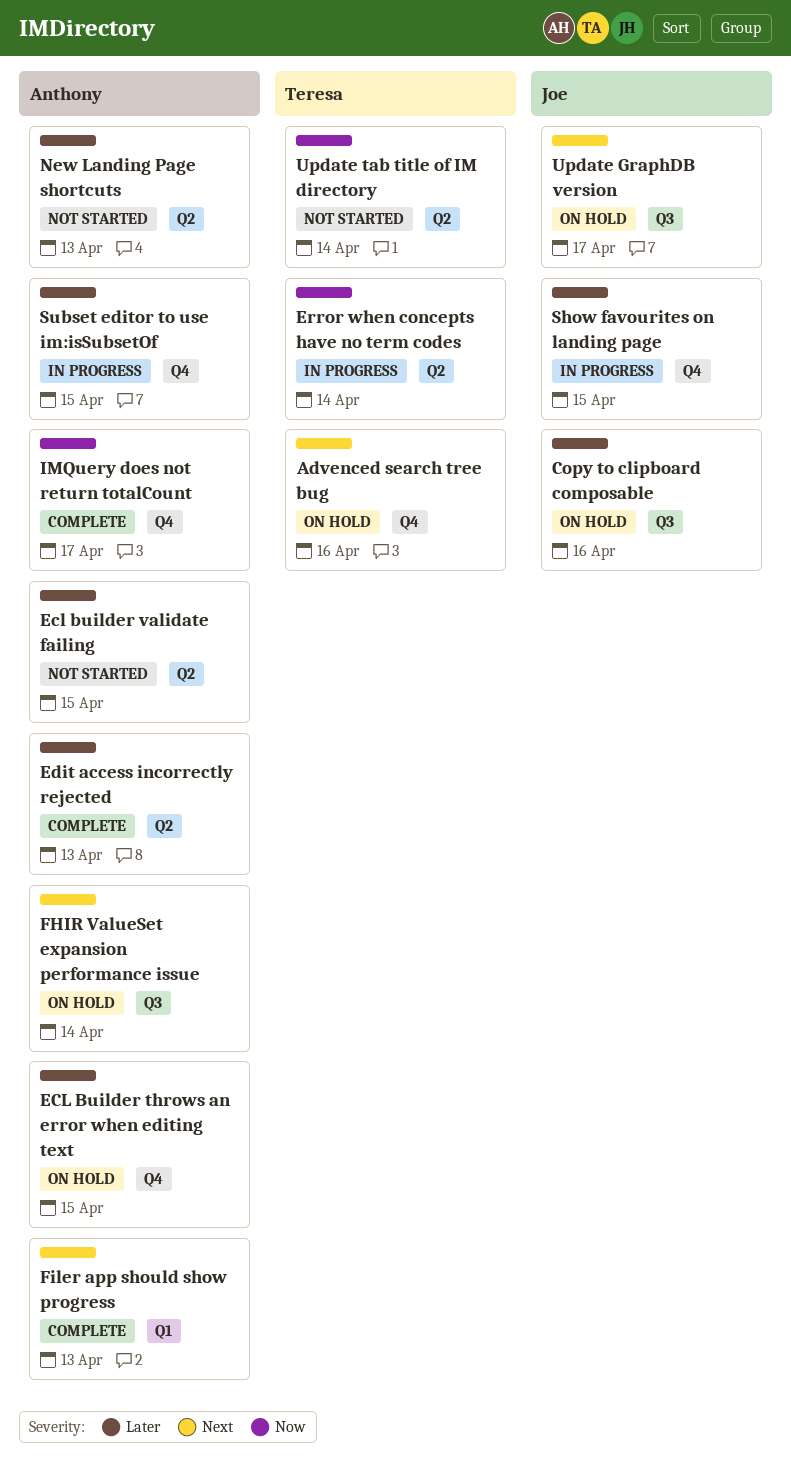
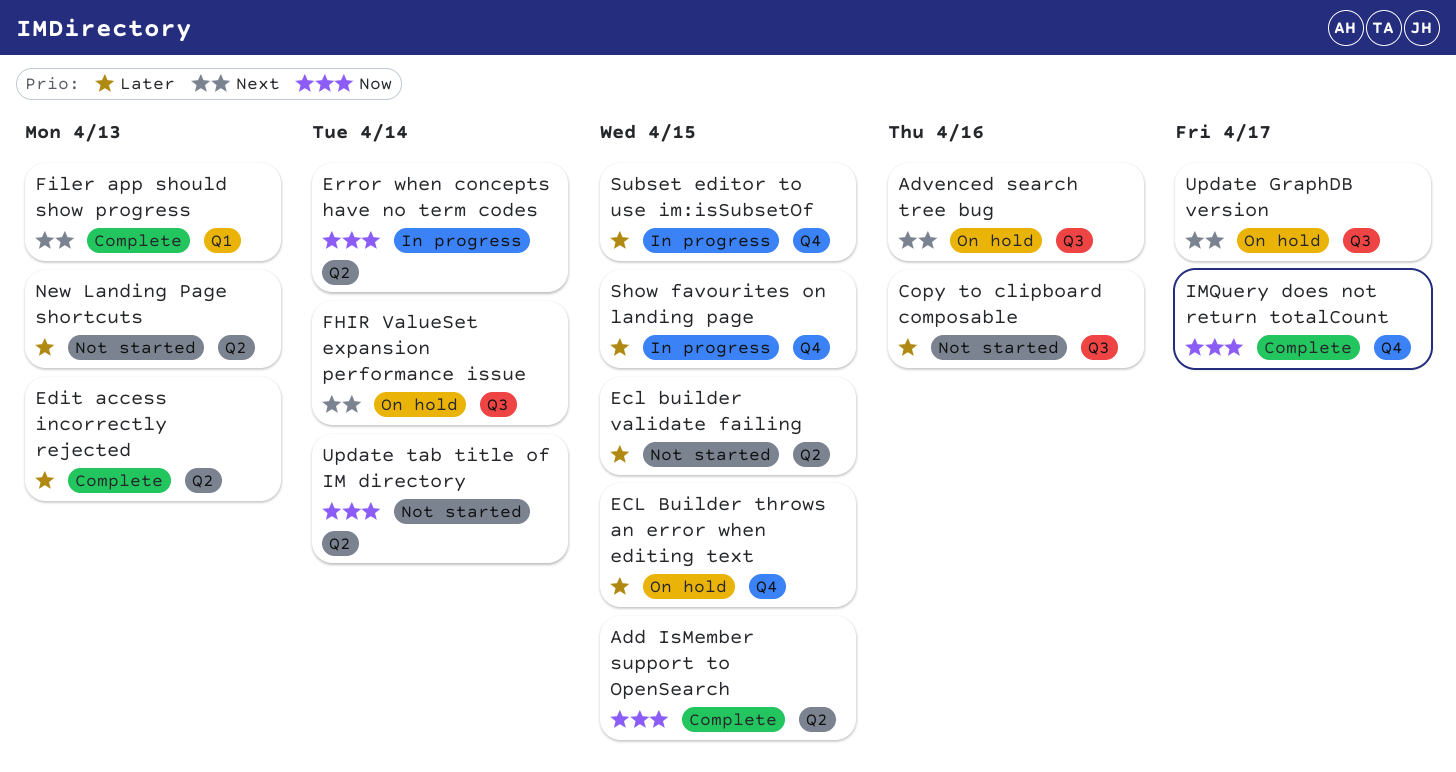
Add IsMember support to OpenSearch: none -> present
Advenced search tree bug, label: Q4 -> Q3
Copy to clipboard composable, status: On hold -> Not started

